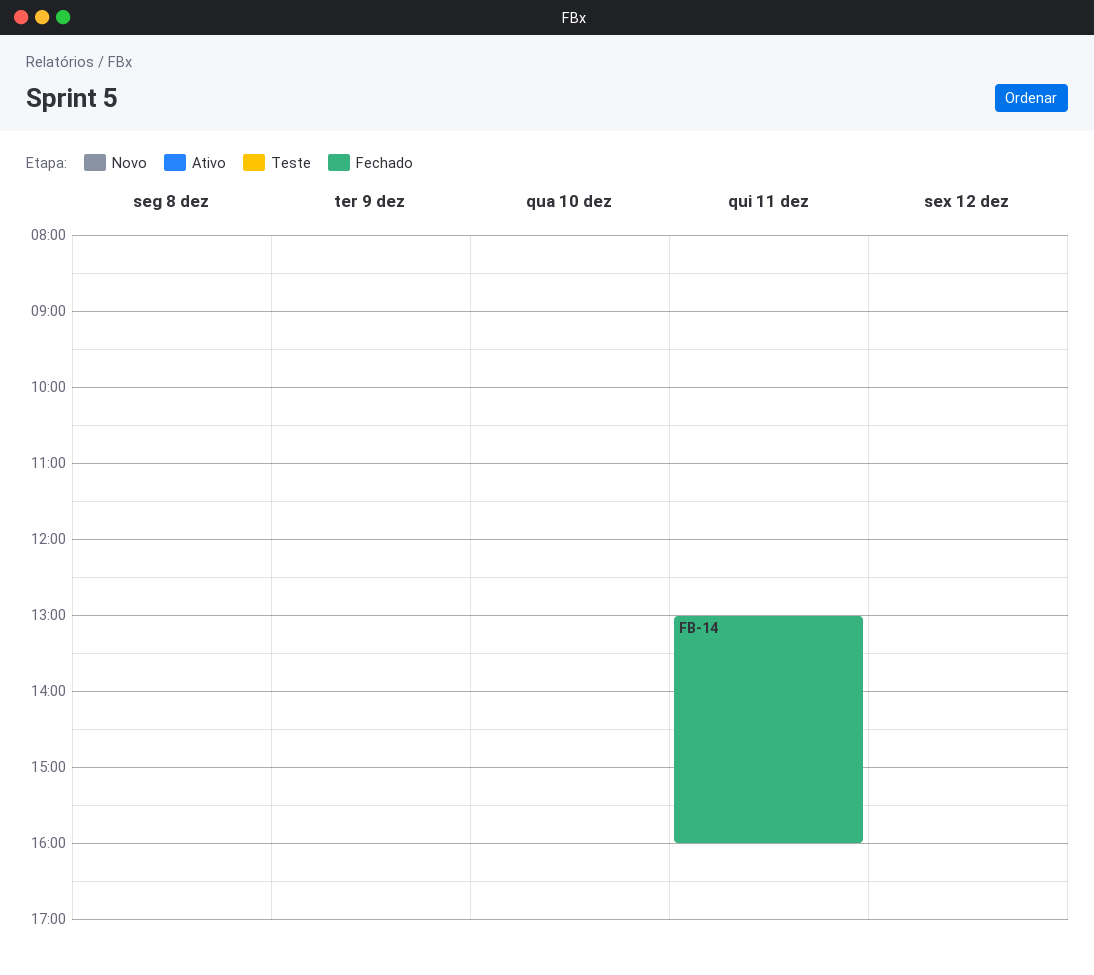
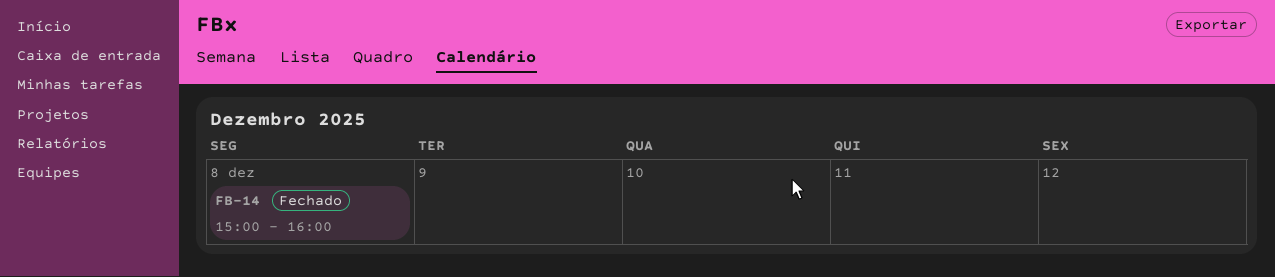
FB-14, day: Dec 11 -> Dec 8
FB-14, begins: 13:00 -> 15:00

